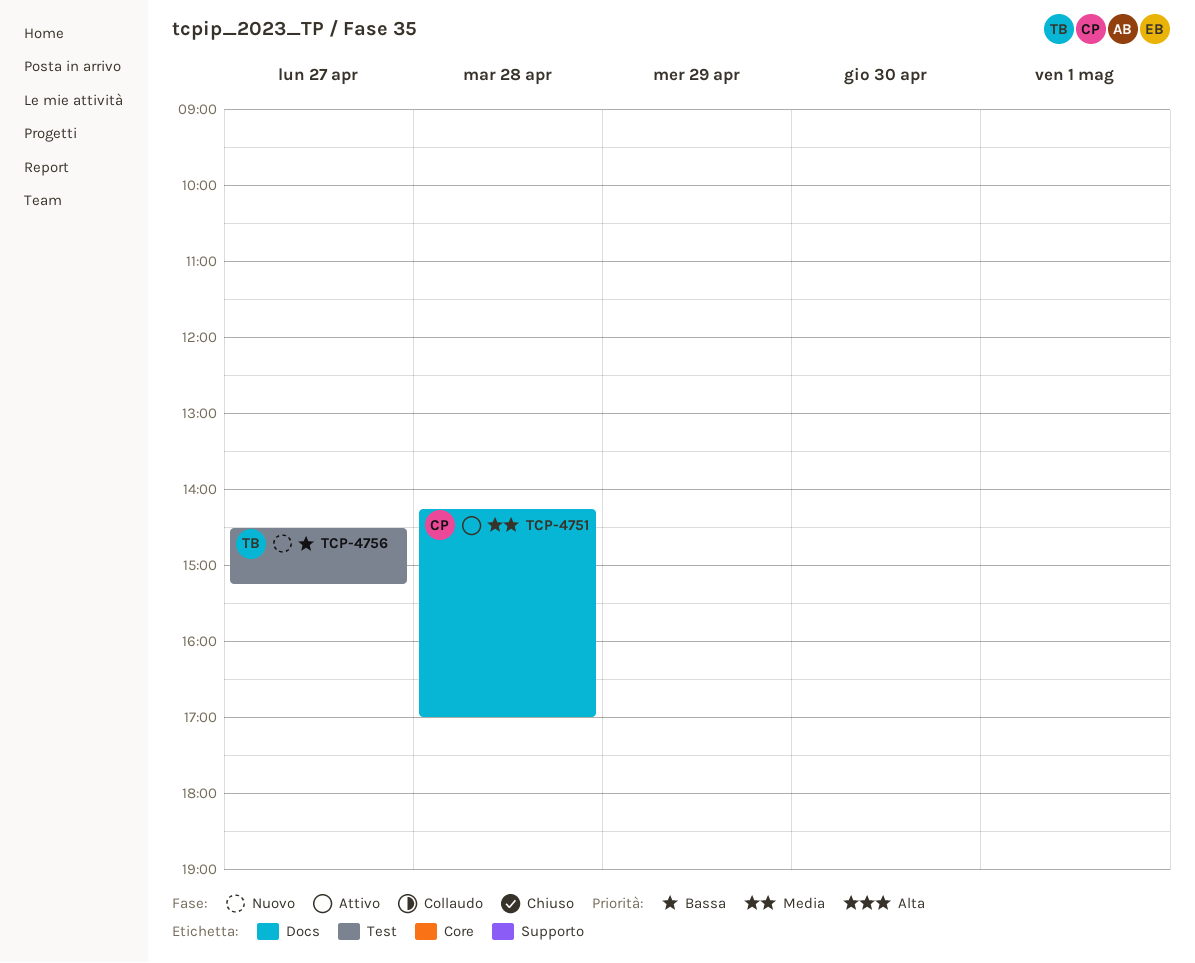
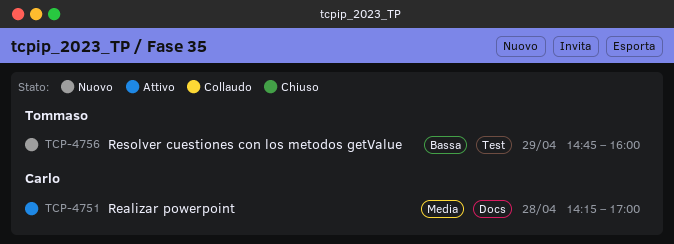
TCP-4756, day: Apr 27 -> Apr 29
TCP-4756, begins: 14:30 -> 14:45
TCP-4756, ends: 15:15 -> 16:00

